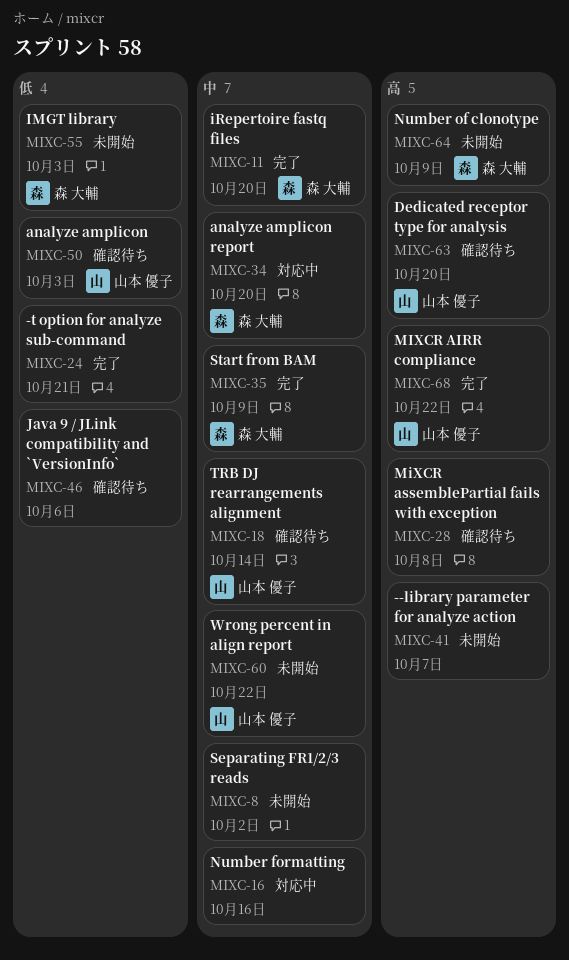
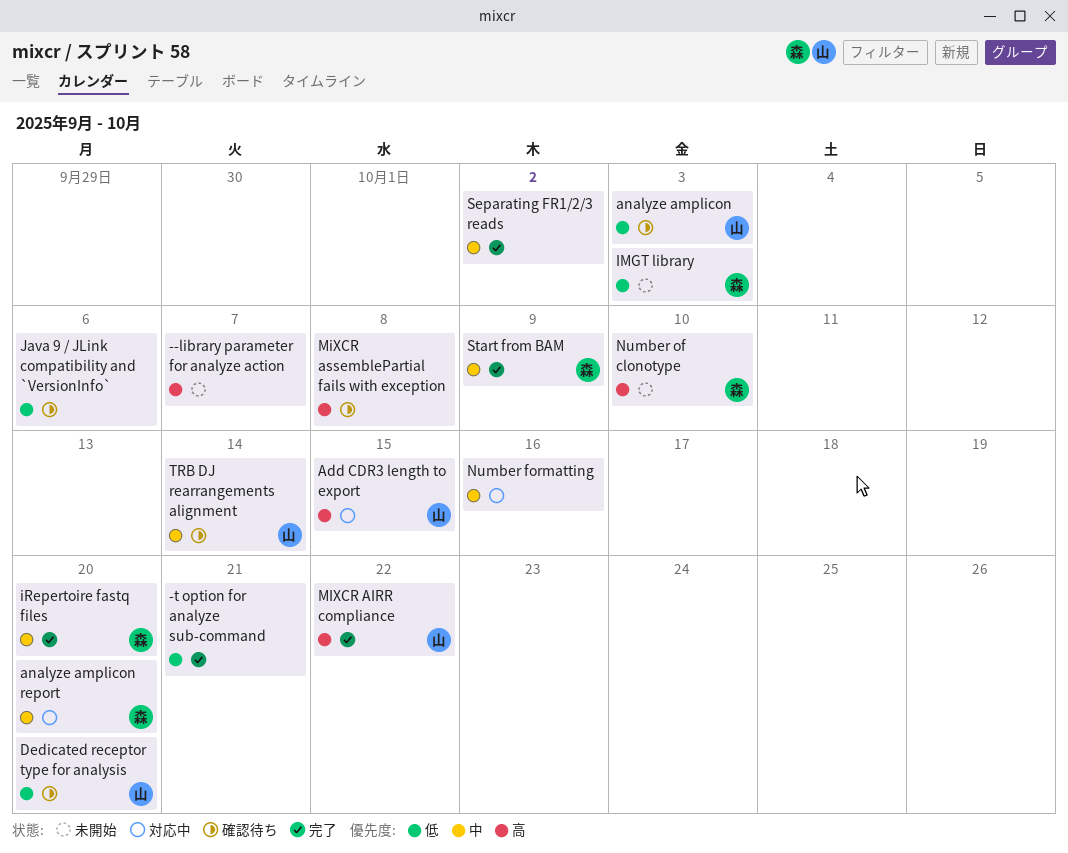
Add CDR3 length to export: none -> present
Dedicated receptor type for analysis, priority: 高 -> 低
Number of clonotype, due: Oct 9 -> Oct 10
Separating FR1/2/3 reads, status: 未開始 -> 完了
Wrong percent in align report: present -> none

